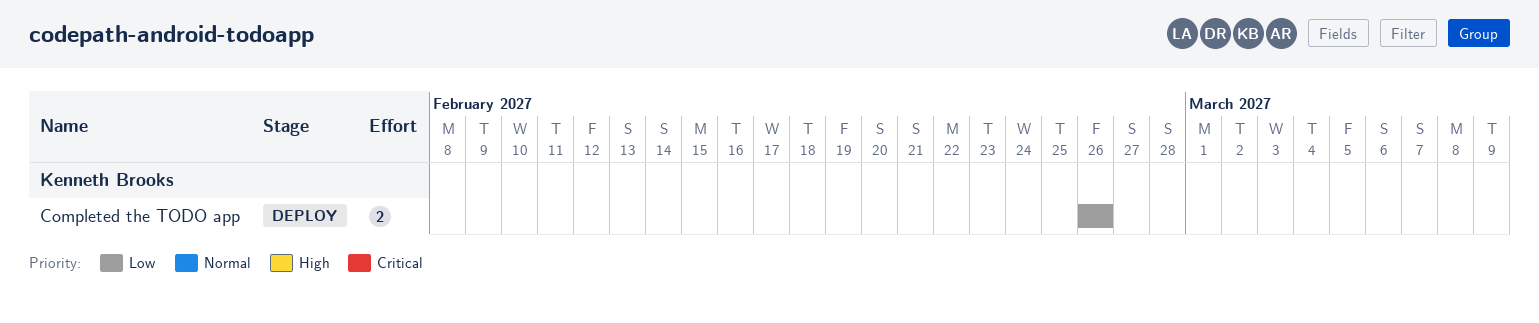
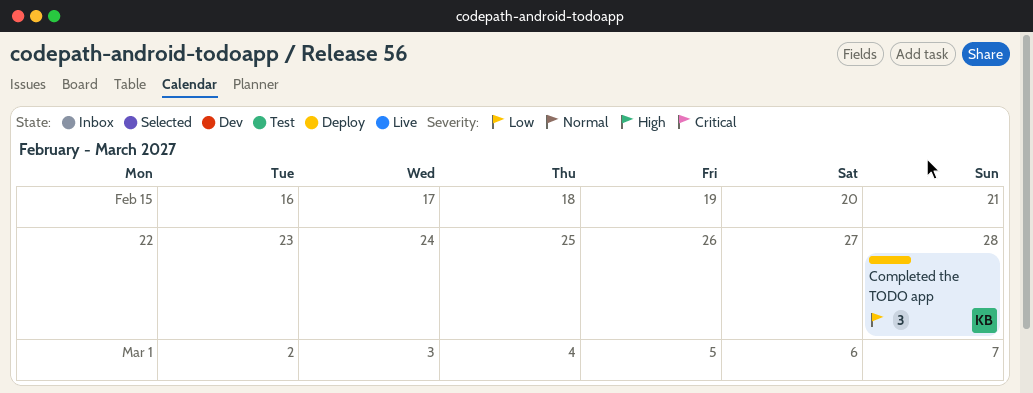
Completed the TODO app, estimate: 2 -> 3
Completed the TODO app, due: Feb 26 -> Feb 28

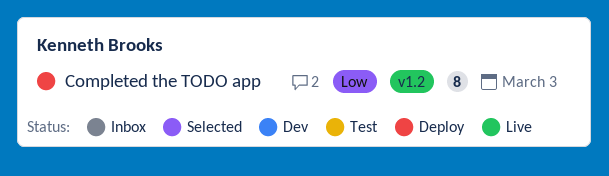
Completed the TODO app, estimate: 3 -> 8
Completed the TODO app, due: Feb 28 -> Mar 3

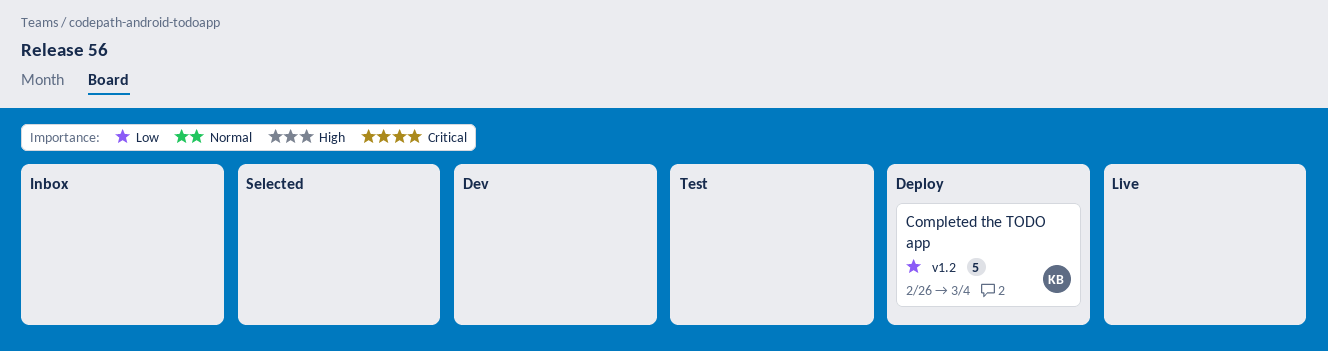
Completed the TODO app, estimate: 8 -> 5
Completed the TODO app, due: Mar 3 -> Mar 4

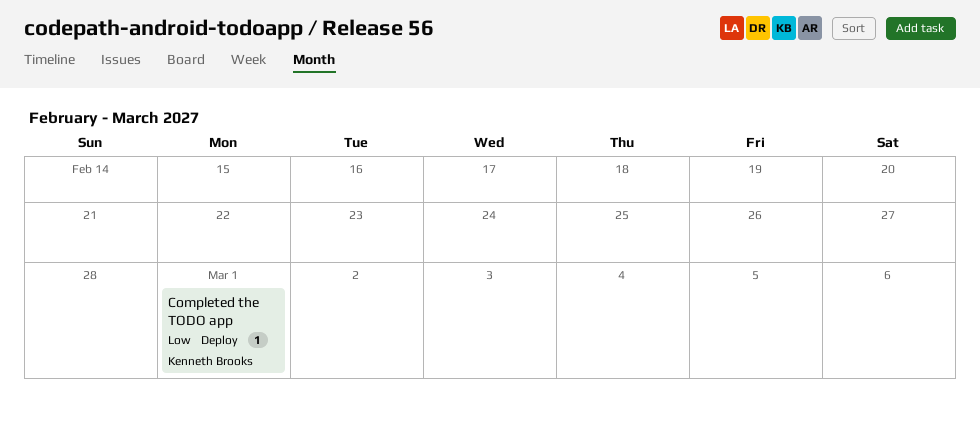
Completed the TODO app, estimate: 5 -> 1
Completed the TODO app, due: Mar 4 -> Mar 1

